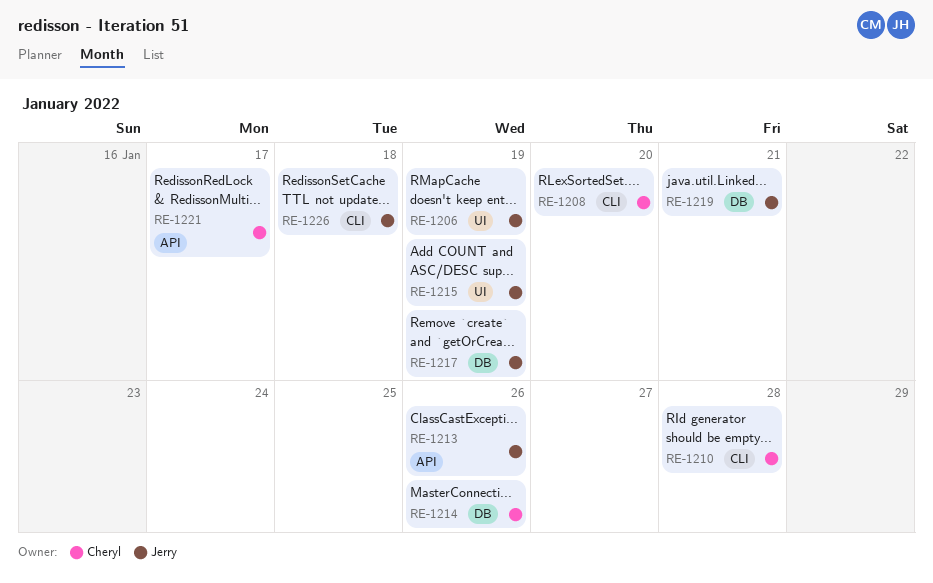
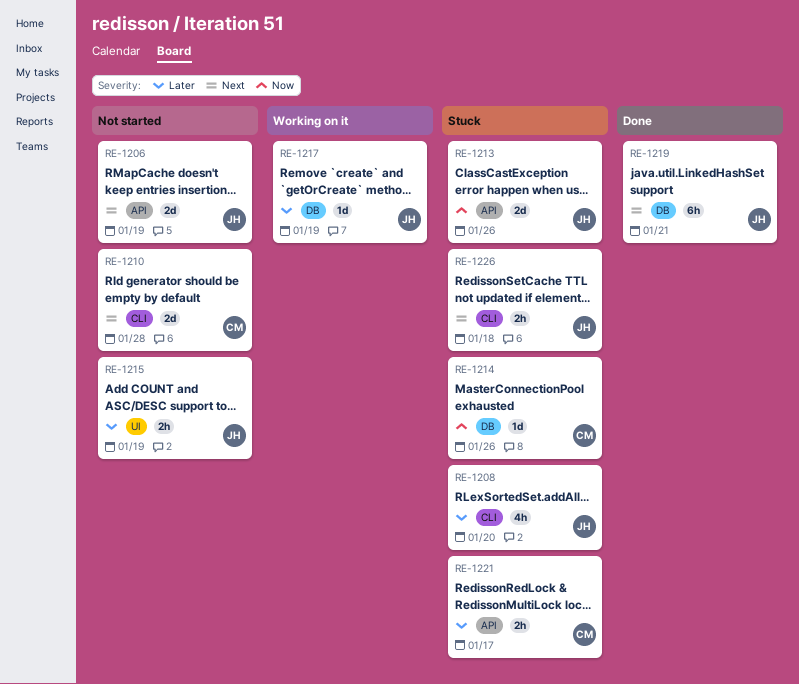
RE-1206, label: UI -> API
RE-1208, owner: Cheryl -> Jerry

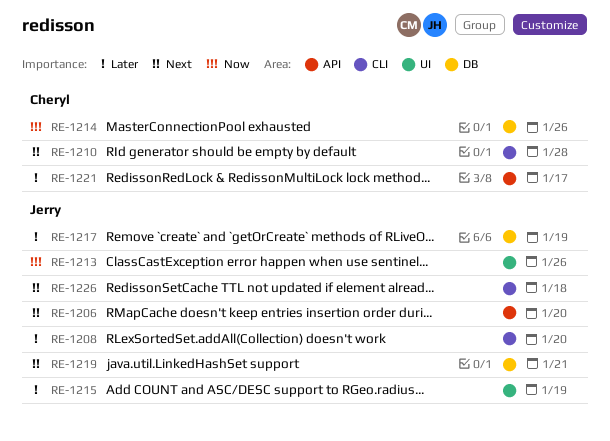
RE-1206, due: Jan 19 -> Jan 20
RE-1213, label: API -> UI

